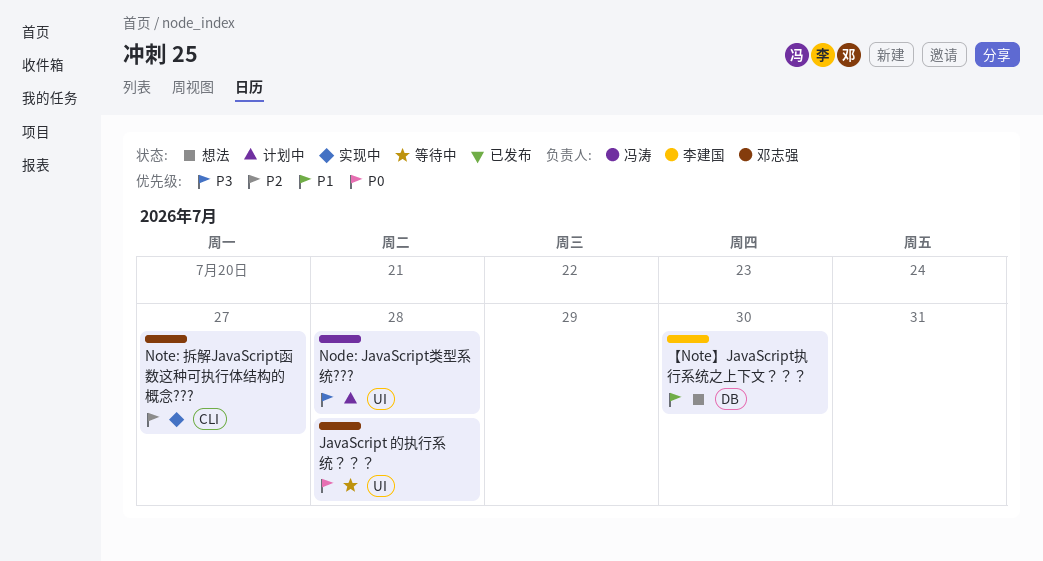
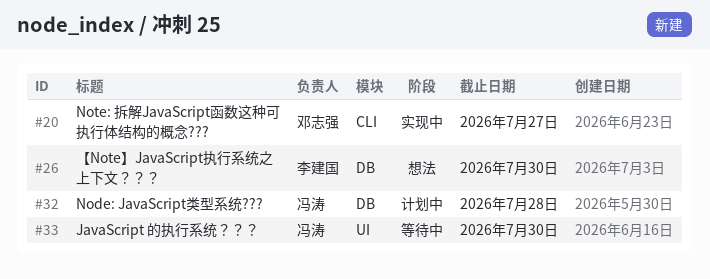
JavaScript 的执行系统？？？, owner: 邓志强 -> 冯涛
JavaScript 的执行系统？？？, due: Jul 28 -> Jul 30
Node: JavaScript类型系统???, label: UI -> DB

